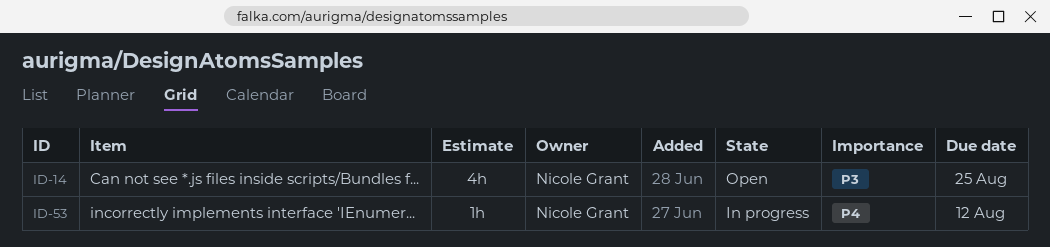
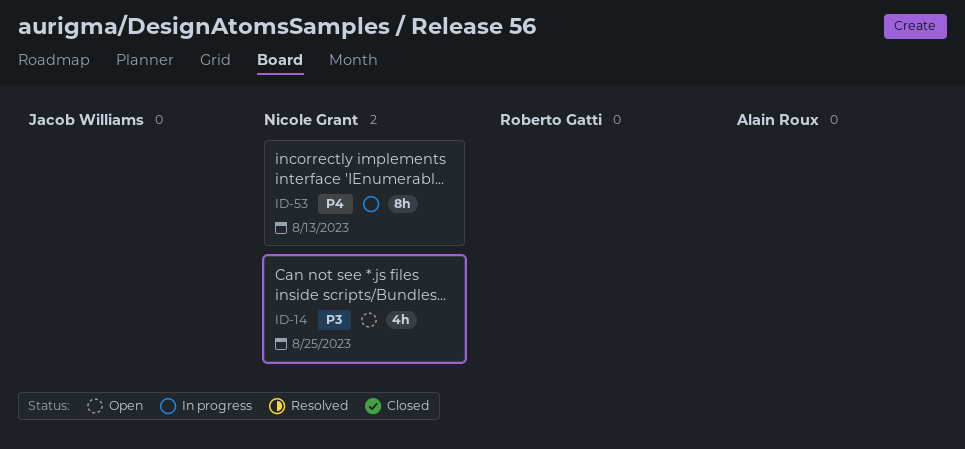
ID-53, estimate: 1h -> 8h
ID-53, due: Aug 12 -> Aug 13

